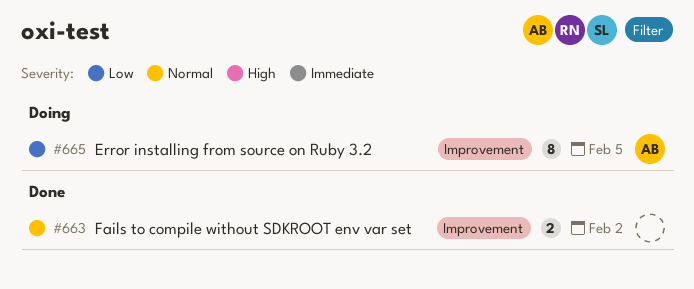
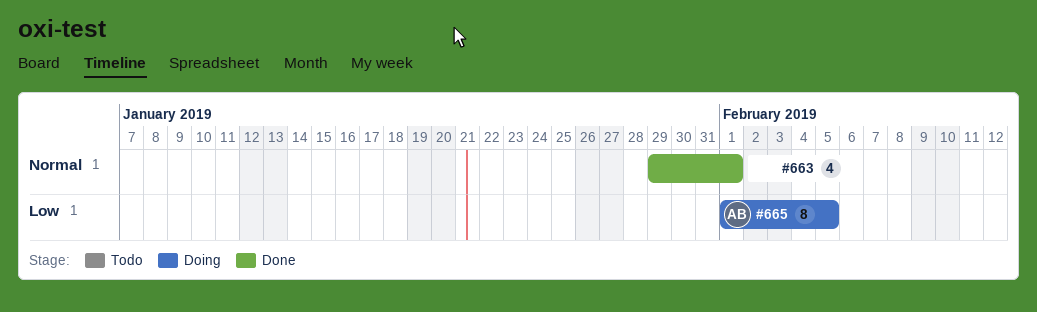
#663, estimate: 2 -> 4
#663, due: Feb 2 -> Feb 1

